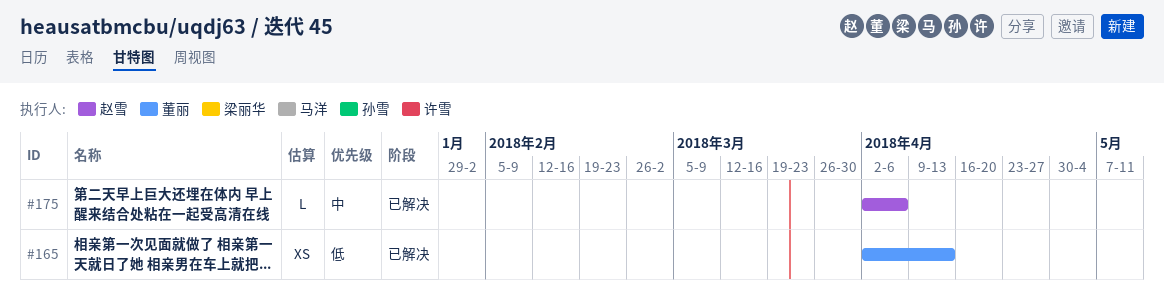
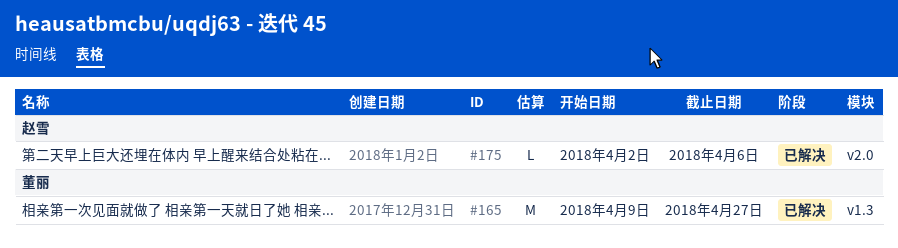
#165, estimate: XS -> M
#165, start: Apr 2 -> Apr 9
#165, due: Apr 13 -> Apr 27

